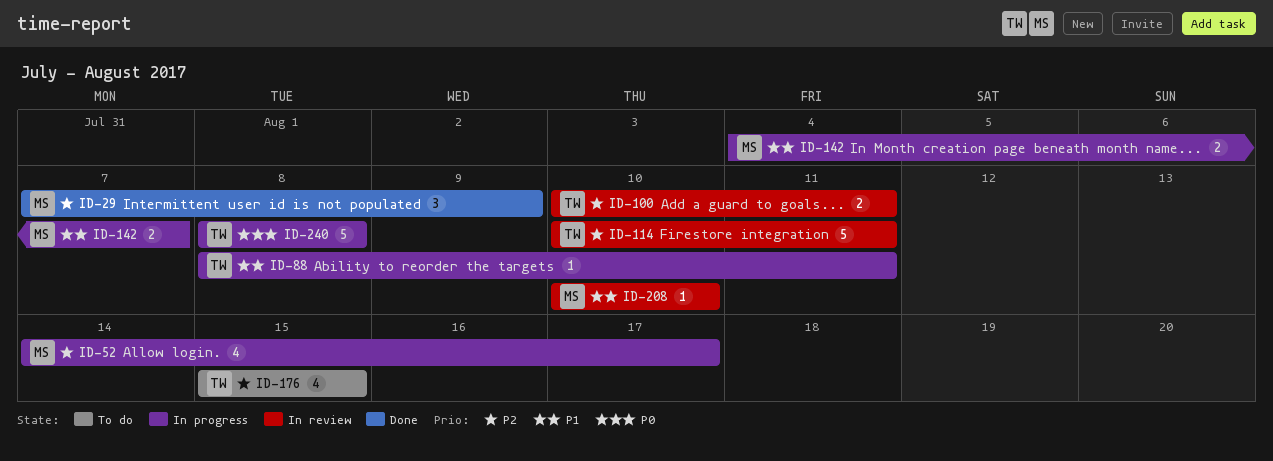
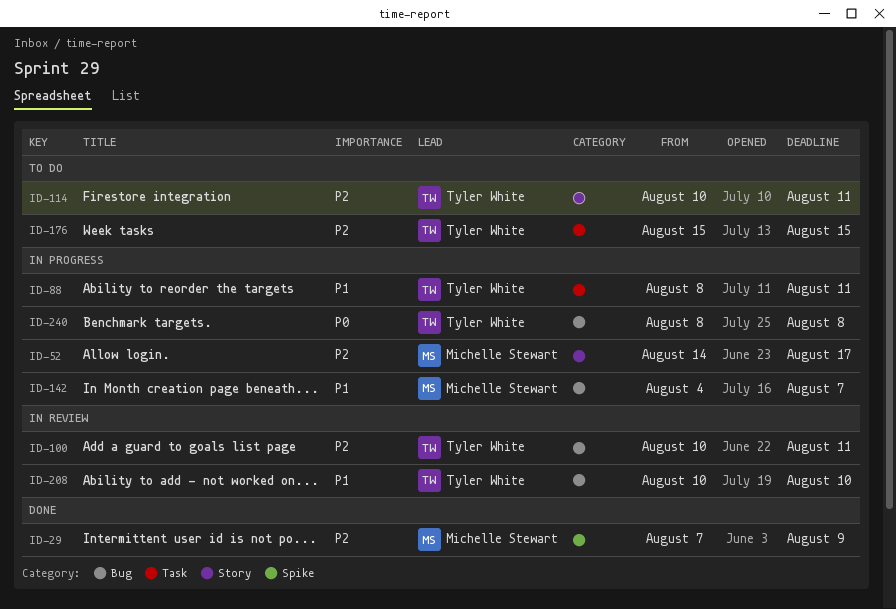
ID-114, status: In review -> To do
ID-208, owner: Michelle Stewart -> Tyler White

